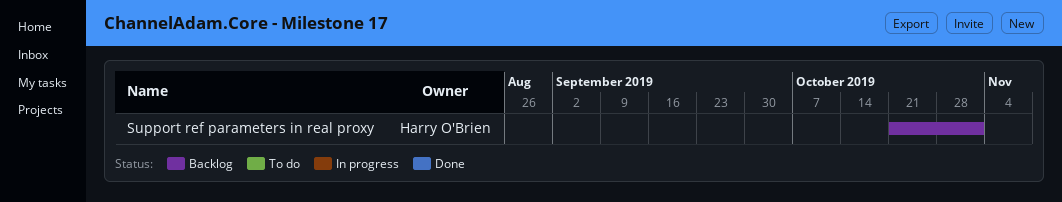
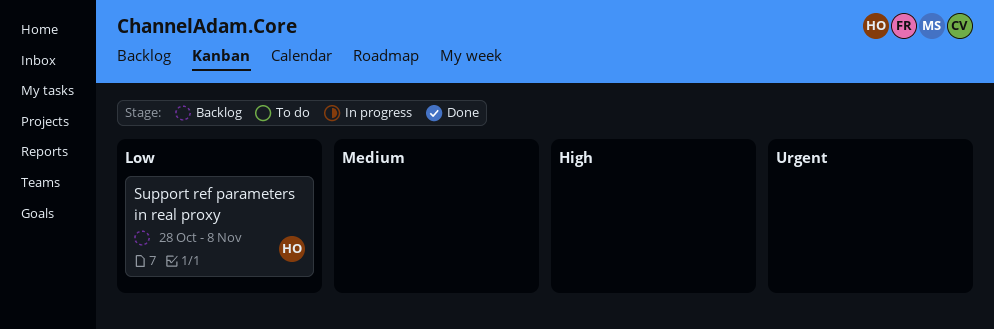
Support ref parameters in real proxy, start: Oct 21 -> Oct 28
Support ref parameters in real proxy, due: Nov 1 -> Nov 8

